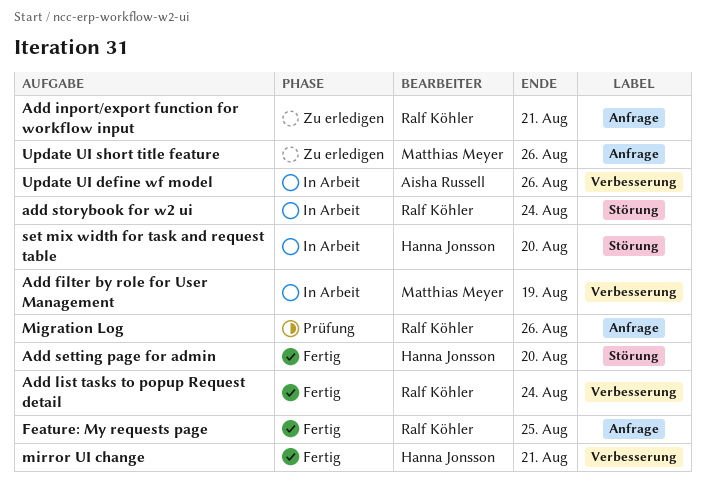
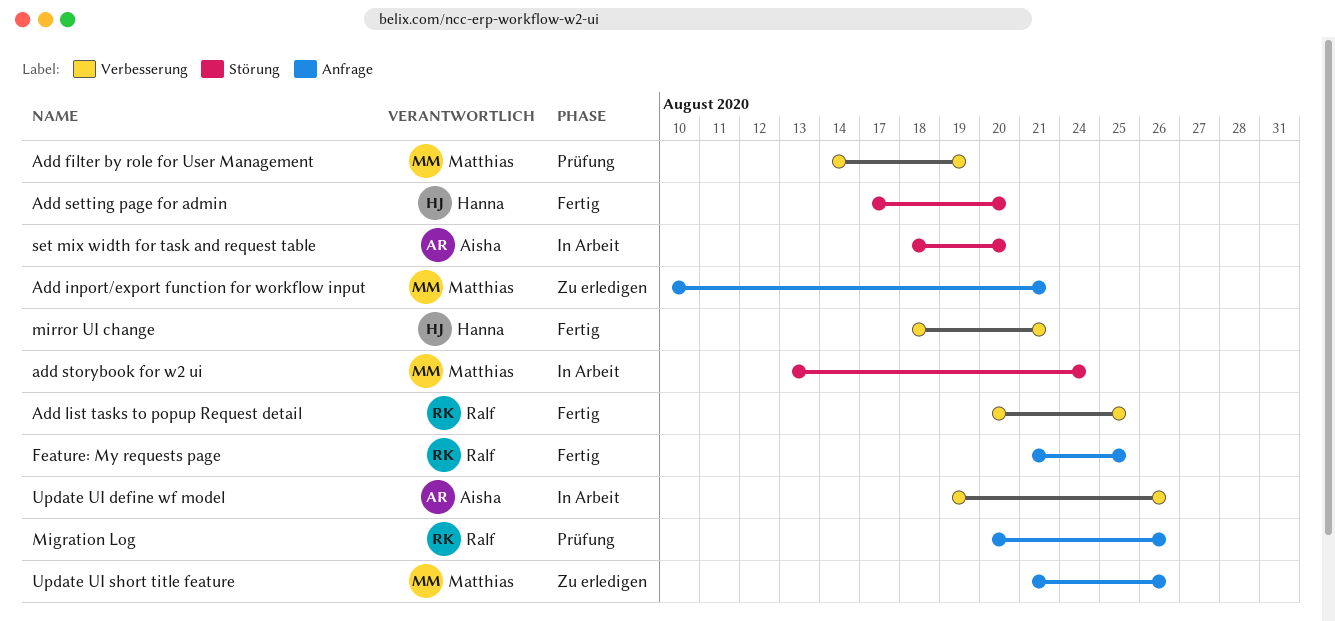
Add filter by role for User Management, status: In Arbeit -> Prüfung
Add inport/export function for workflow input, owner: Ralf Köhler -> Matthias Meyer
Add list tasks to popup Request detail, due: Aug 24 -> Aug 25
add storybook for w2 ui, owner: Ralf Köhler -> Matthias Meyer
set mix width for task and request table, owner: Hanna Jonsson -> Aisha Russell

